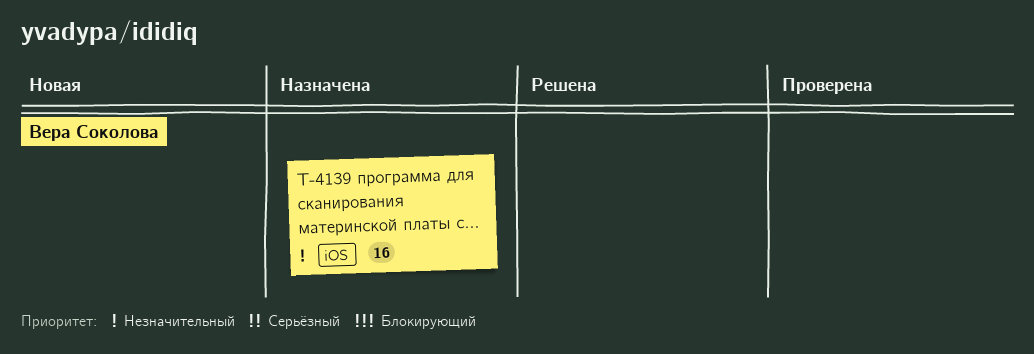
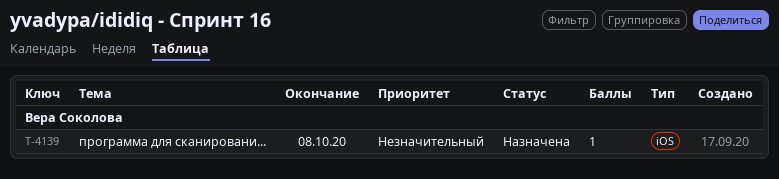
T-4139, estimate: 16 -> 1

